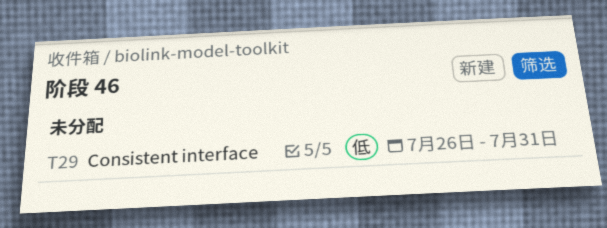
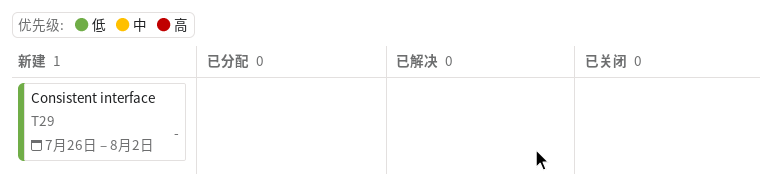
T29, due: Jul 31 -> Aug 2

